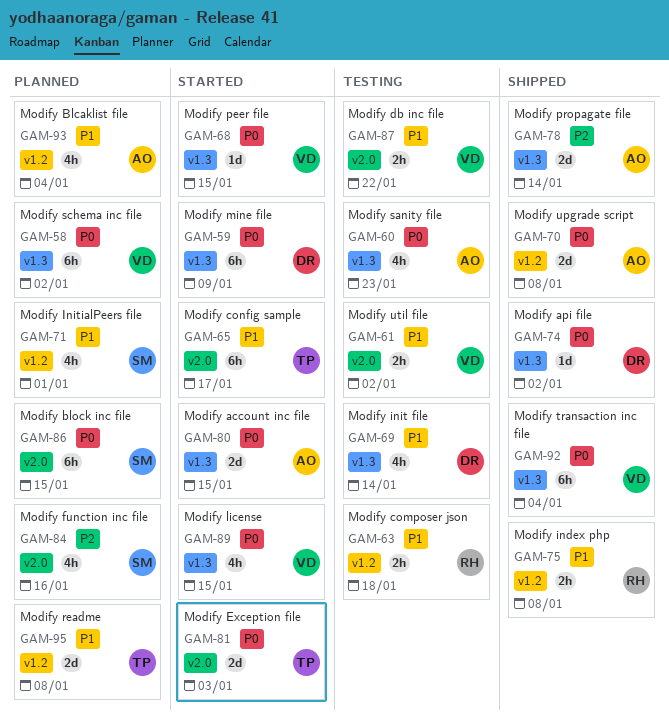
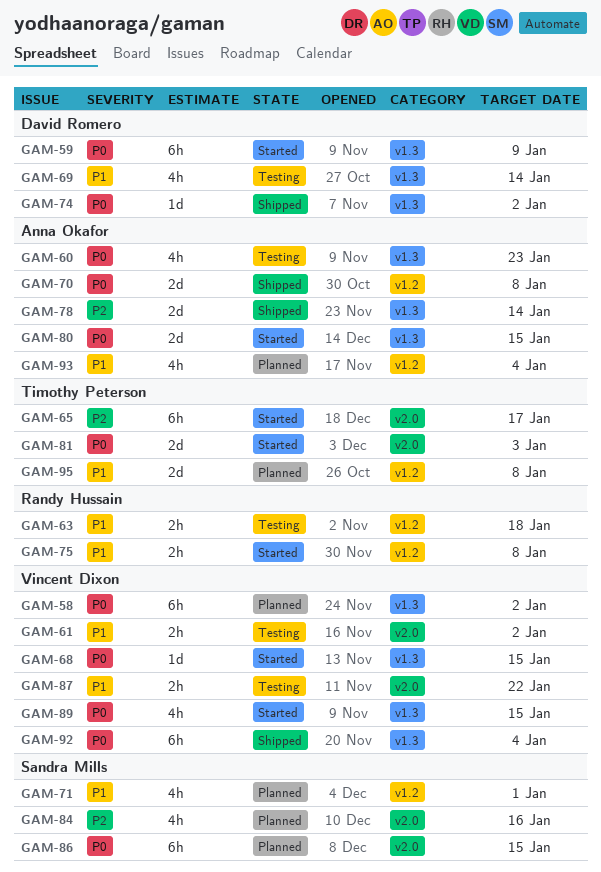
GAM-65, priority: P1 -> P2
GAM-75, status: Shipped -> Started

